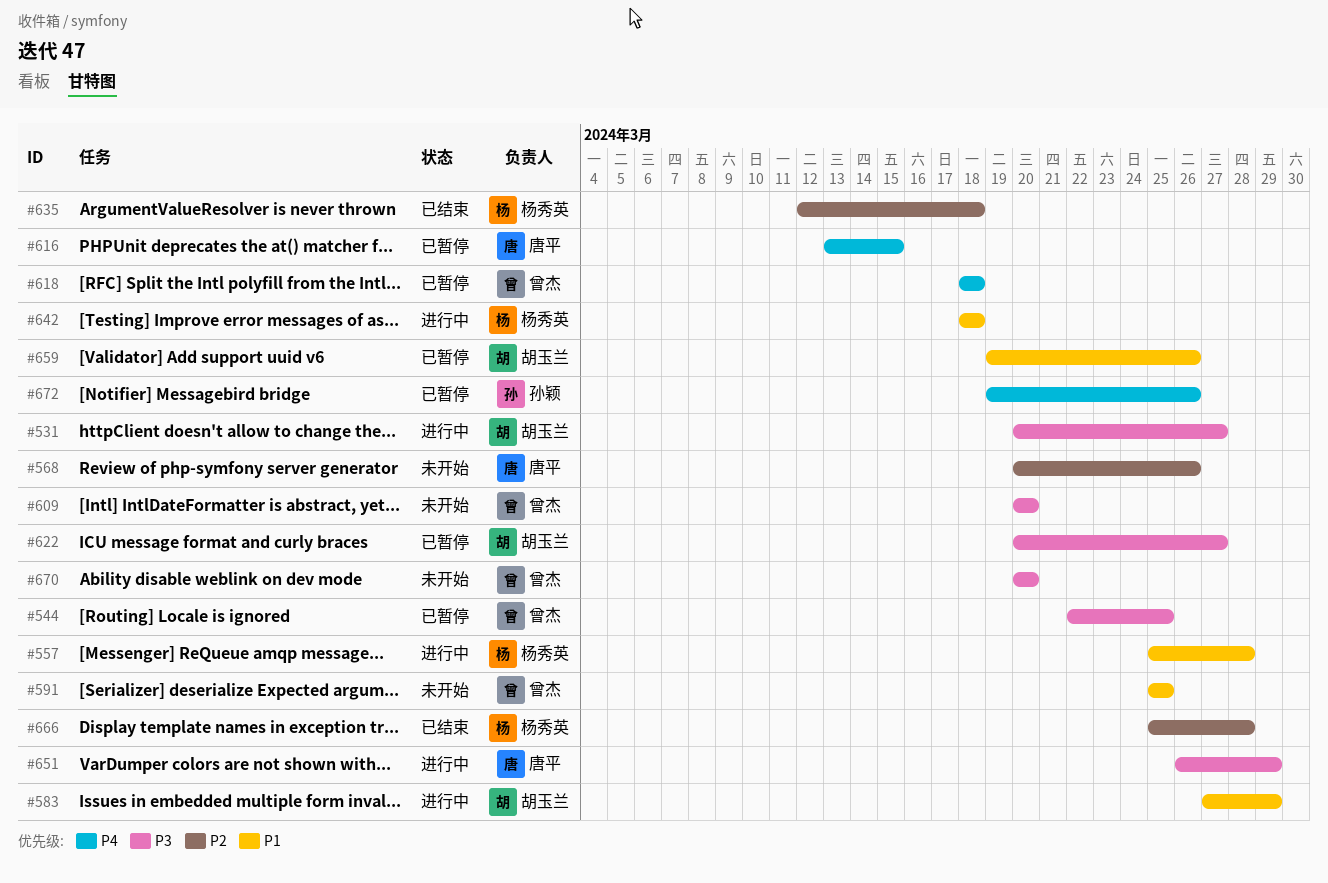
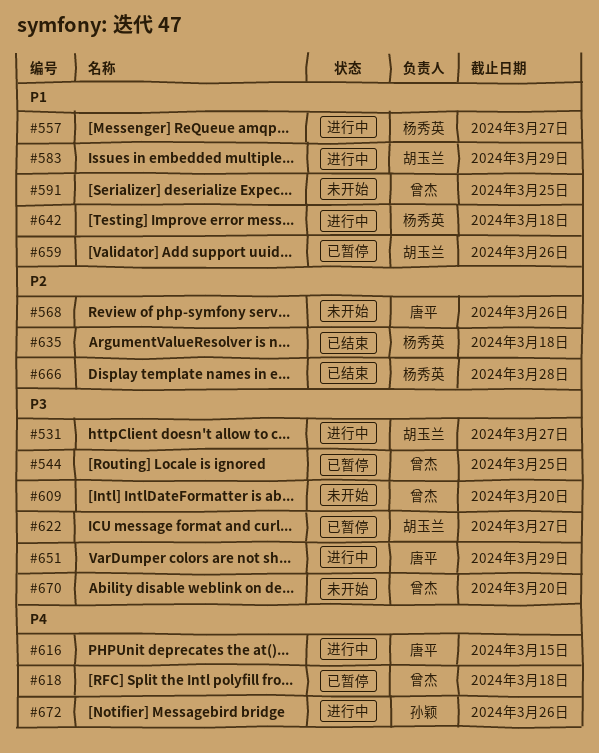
#557, due: Mar 28 -> Mar 27
#616, status: 已暂停 -> 进行中
#672, status: 已暂停 -> 进行中

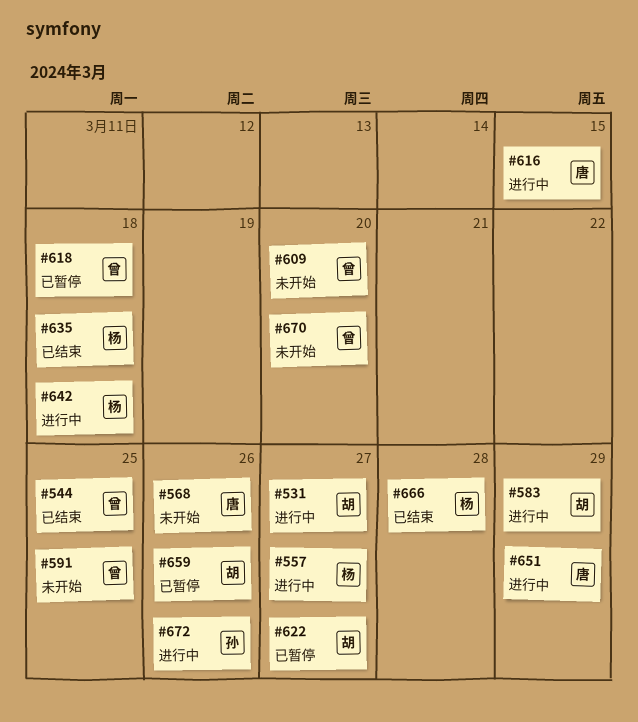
#544, status: 已暂停 -> 已结束

